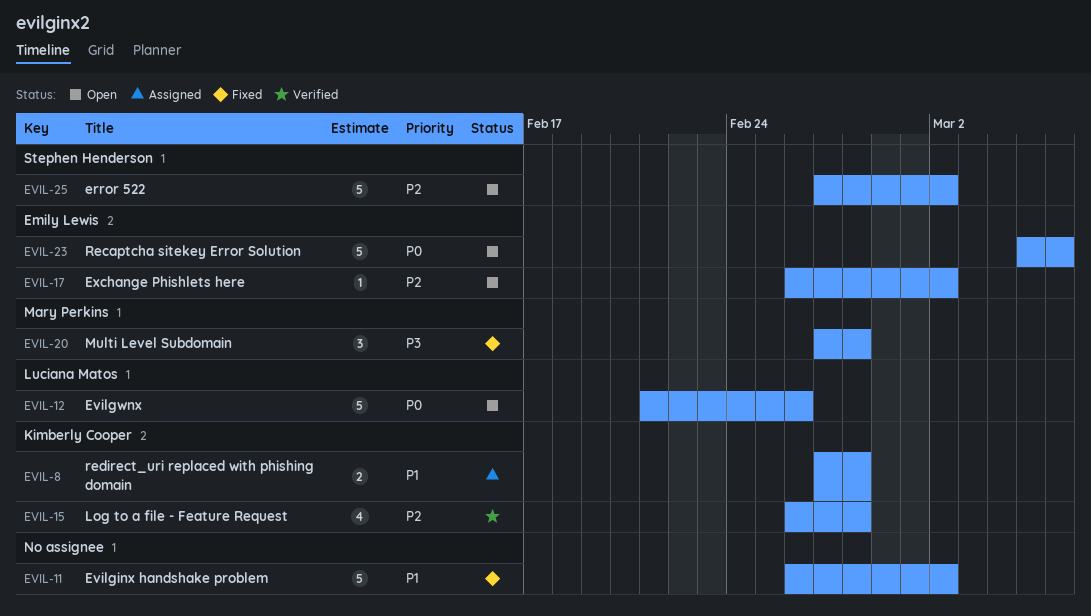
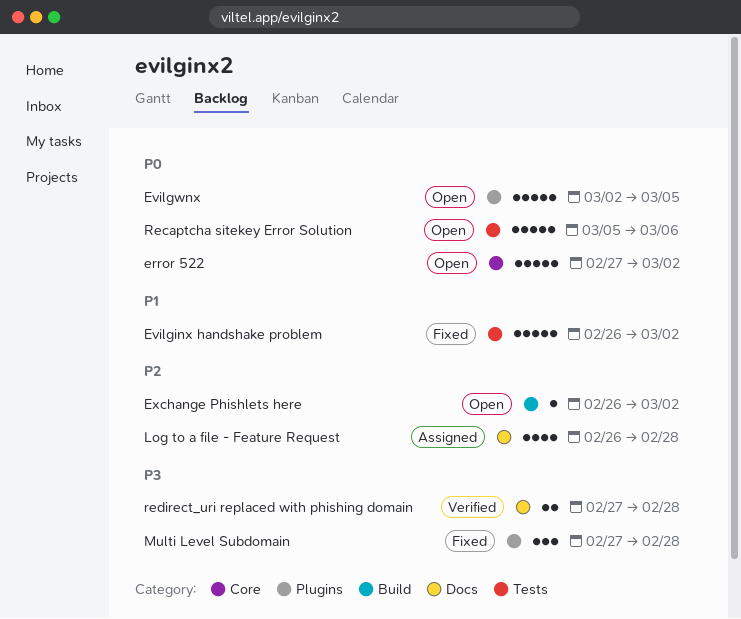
error 522, priority: P2 -> P0
Evilgwnx, start: Feb 21 -> Mar 2
Evilgwnx, due: Feb 26 -> Mar 5
Log to a file - Feature Request, status: Verified -> Assigned
redirect_uri replaced with phishing domain, status: Assigned -> Verified
redirect_uri replaced with phishing domain, priority: P1 -> P3

